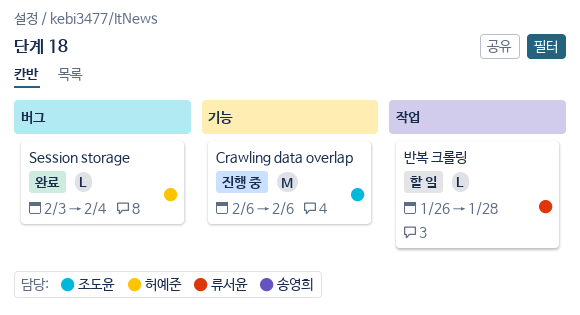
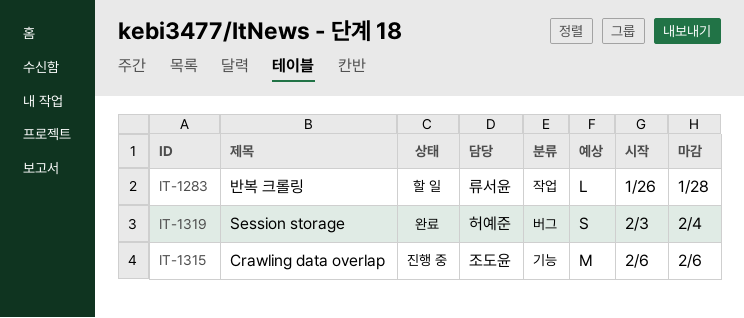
Session storage, estimate: L -> S

